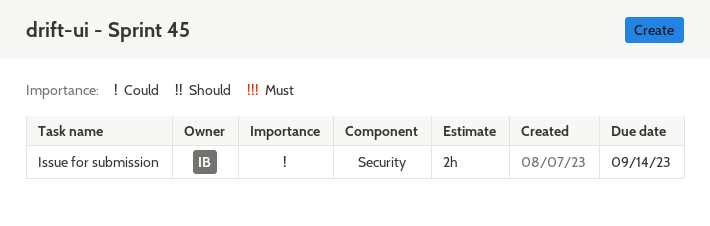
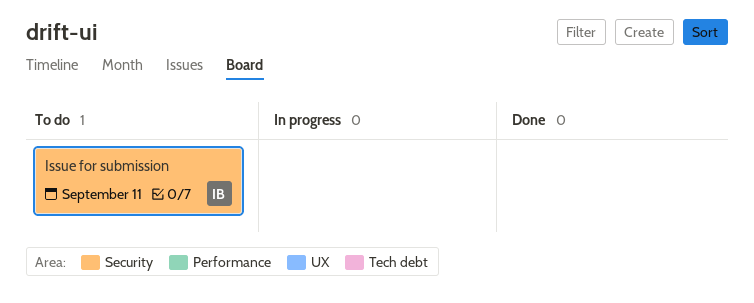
Issue for submission, due: Sep 14 -> Sep 11

